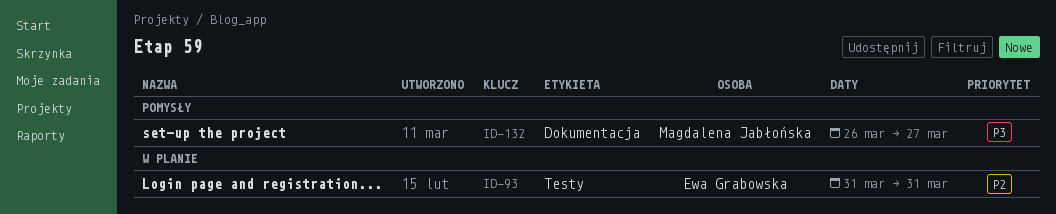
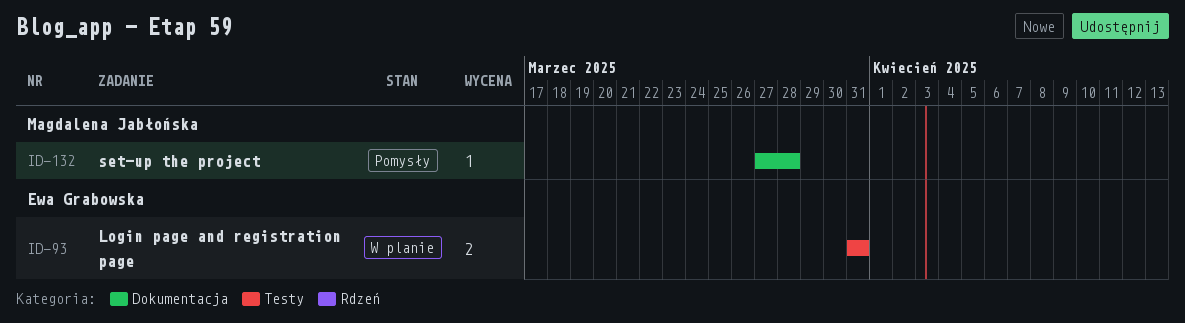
ID-132, start: Mar 26 -> Mar 27
ID-132, due: Mar 27 -> Mar 28

